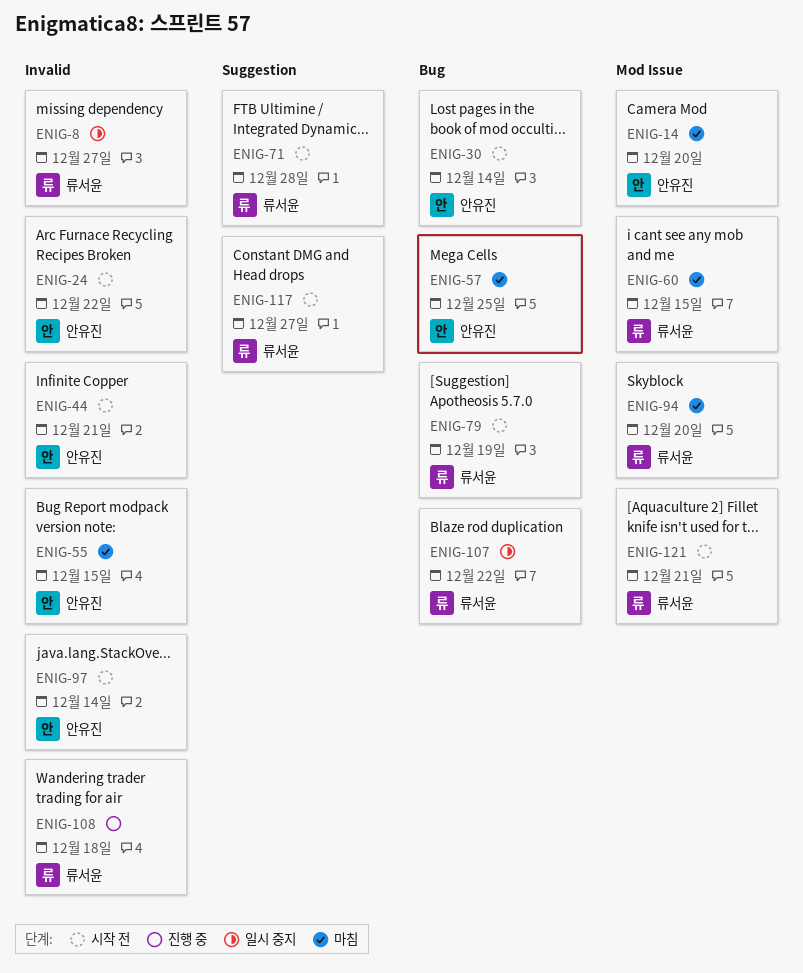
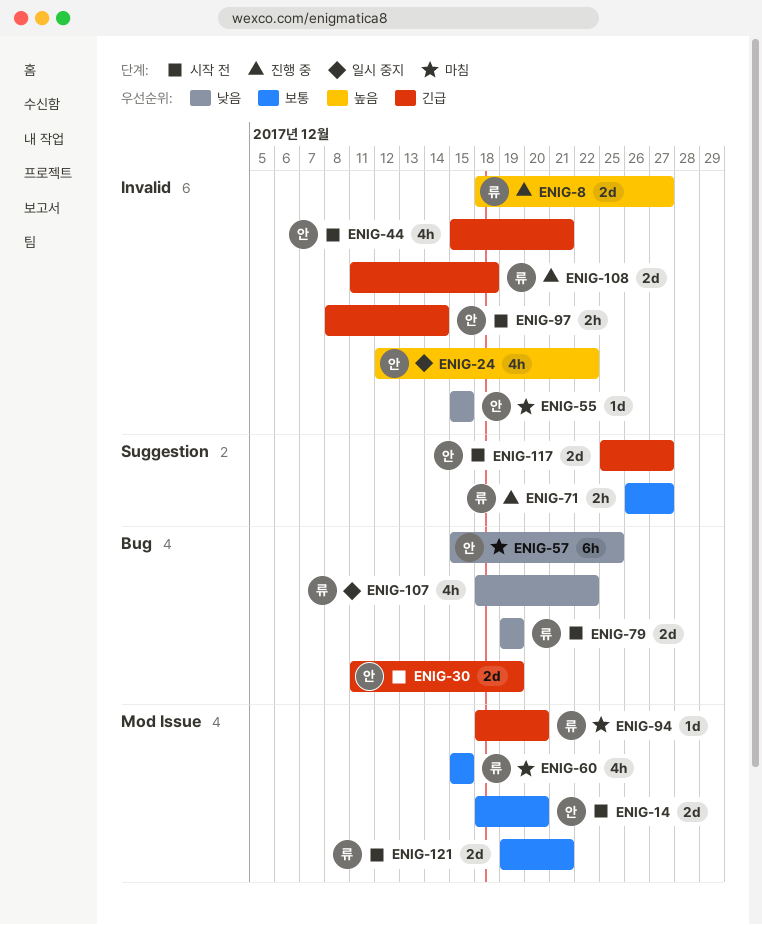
ENIG-8, status: 일시 중지 -> 진행 중
ENIG-14, status: 마침 -> 시작 전
ENIG-24, status: 시작 전 -> 일시 중지
ENIG-30, due: Dec 14 -> Dec 19
ENIG-71, status: 시작 전 -> 진행 중
ENIG-71, due: Dec 28 -> Dec 27
ENIG-117, owner: 류서윤 -> 안유진

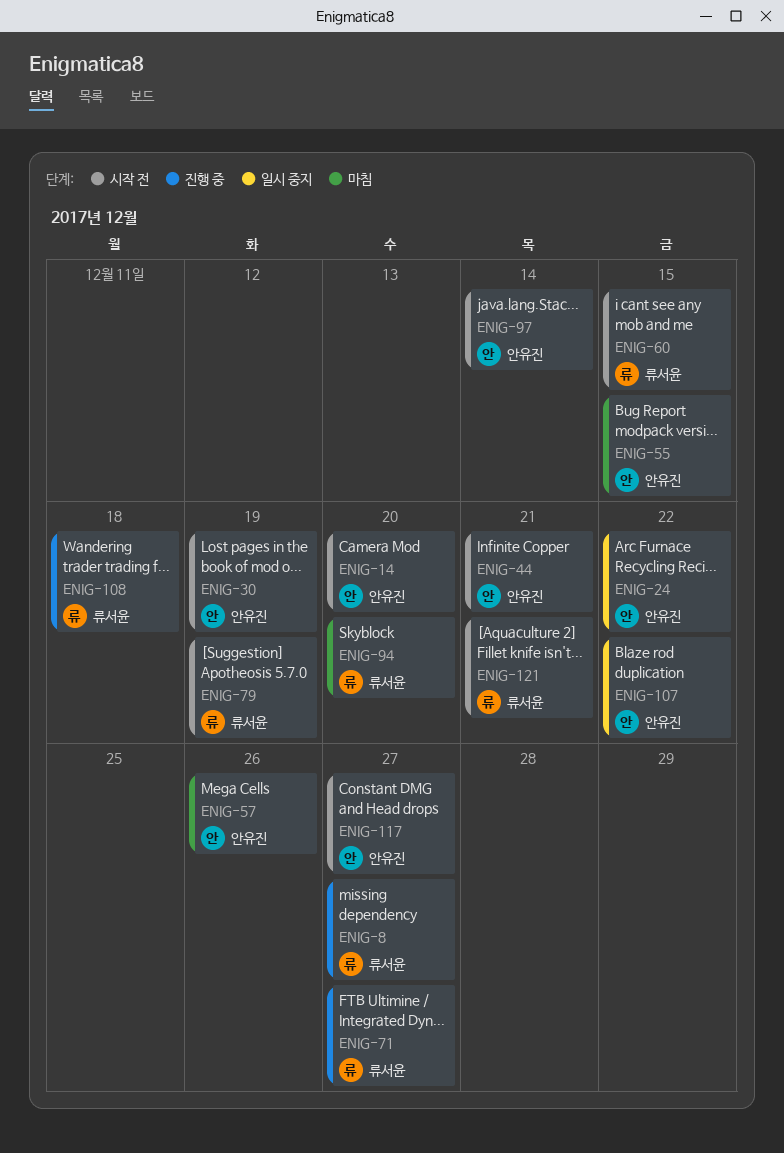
ENIG-57, due: Dec 25 -> Dec 26
ENIG-60, status: 마침 -> 시작 전
ENIG-107, owner: 류서윤 -> 안유진

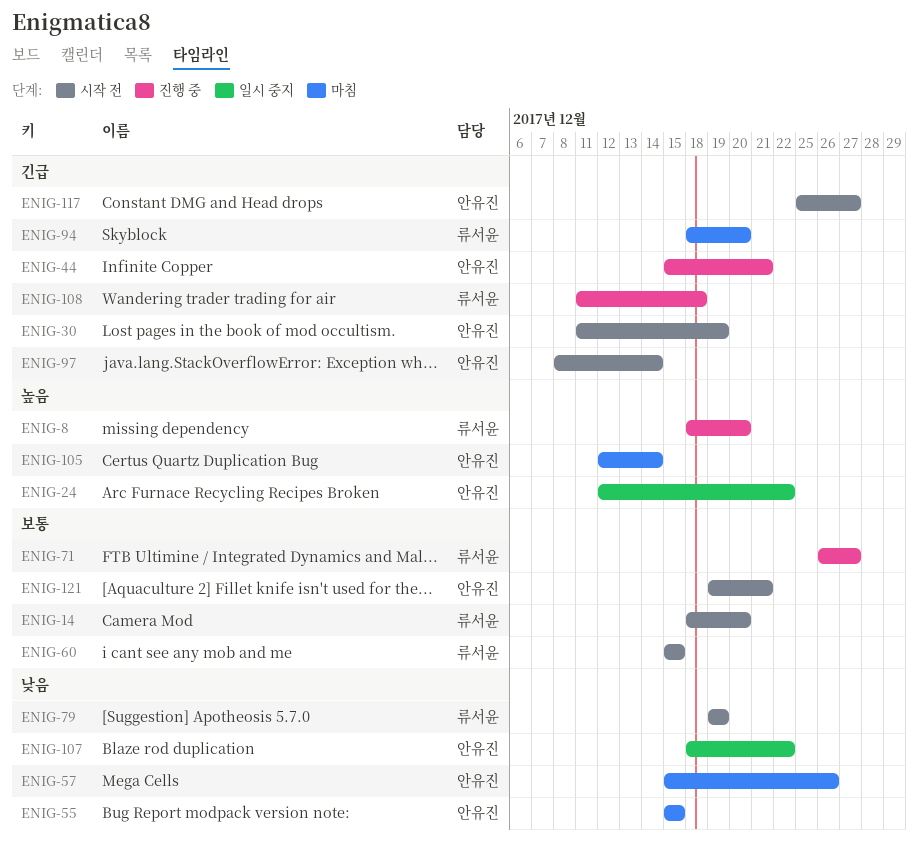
ENIG-8, due: Dec 27 -> Dec 20
ENIG-14, owner: 안유진 -> 류서윤
ENIG-44, status: 시작 전 -> 진행 중
ENIG-105: none -> present
ENIG-121, owner: 류서윤 -> 안유진

